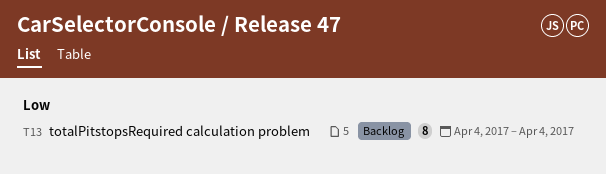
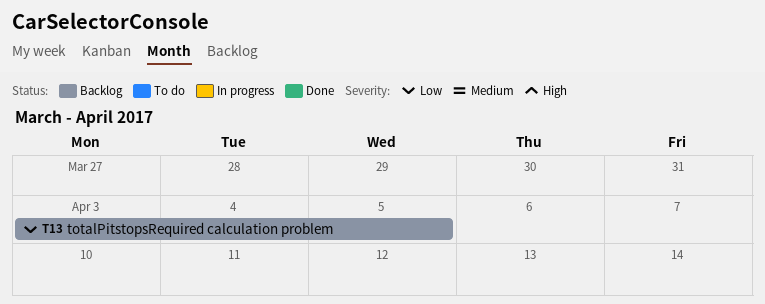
T13, start: Apr 4 -> Apr 3
T13, due: Apr 4 -> Apr 5

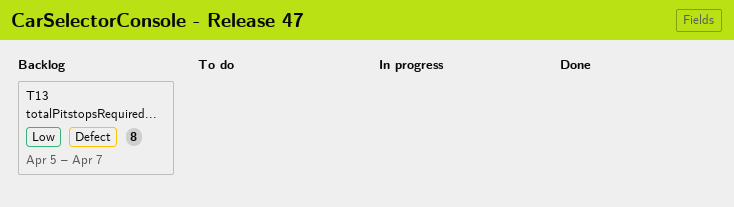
T13, start: Apr 3 -> Apr 5
T13, due: Apr 5 -> Apr 7

